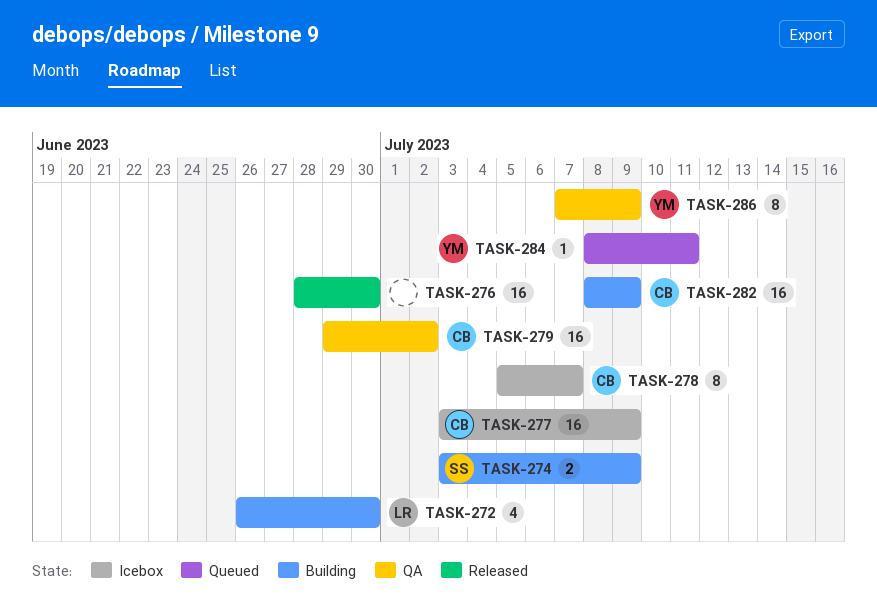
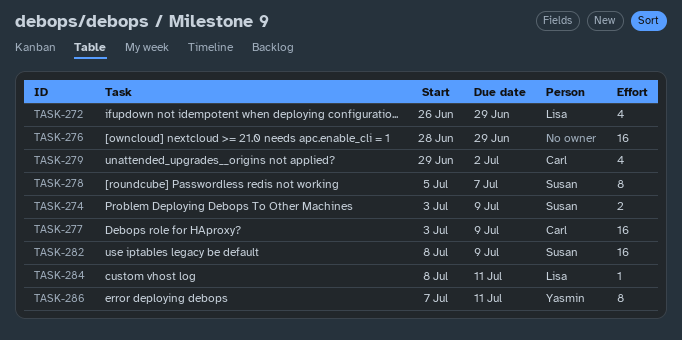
TASK-272, due: Jun 30 -> Jun 29
TASK-276, due: Jun 30 -> Jun 29
TASK-278, owner: Carl -> Susan
TASK-279, estimate: 16 -> 4
TASK-282, owner: Carl -> Susan
TASK-284, owner: Yasmin -> Lisa
TASK-286, due: Jul 9 -> Jul 11

